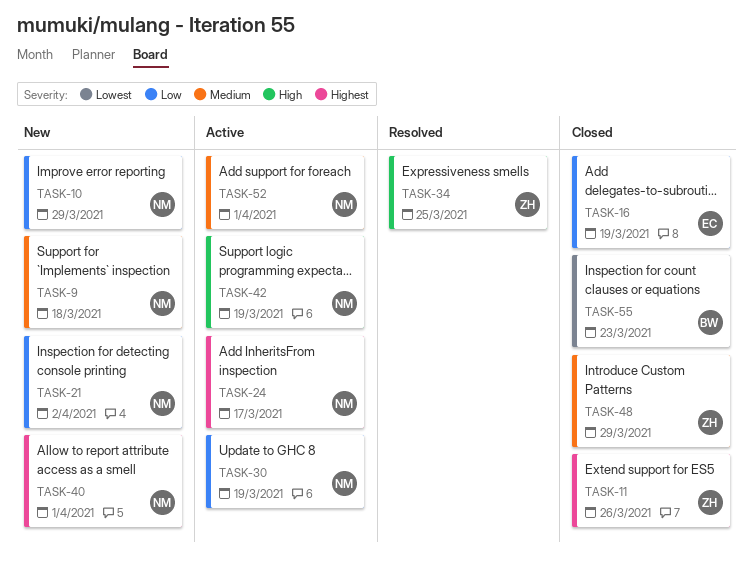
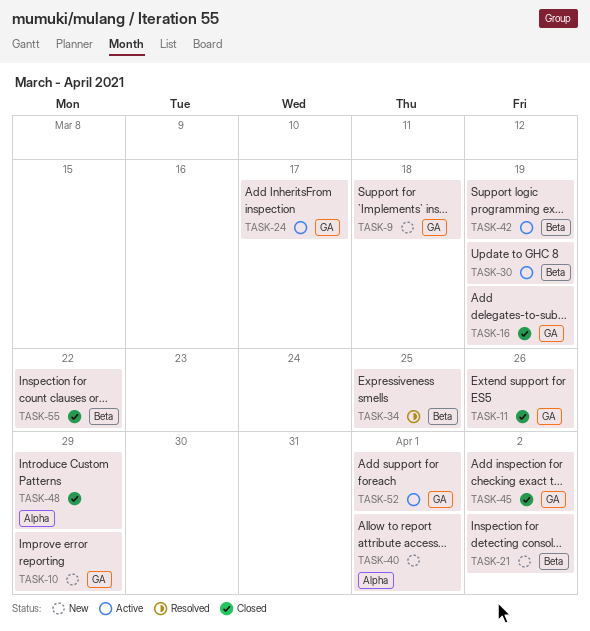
TASK-45: none -> present
TASK-55, due: Mar 23 -> Mar 22

